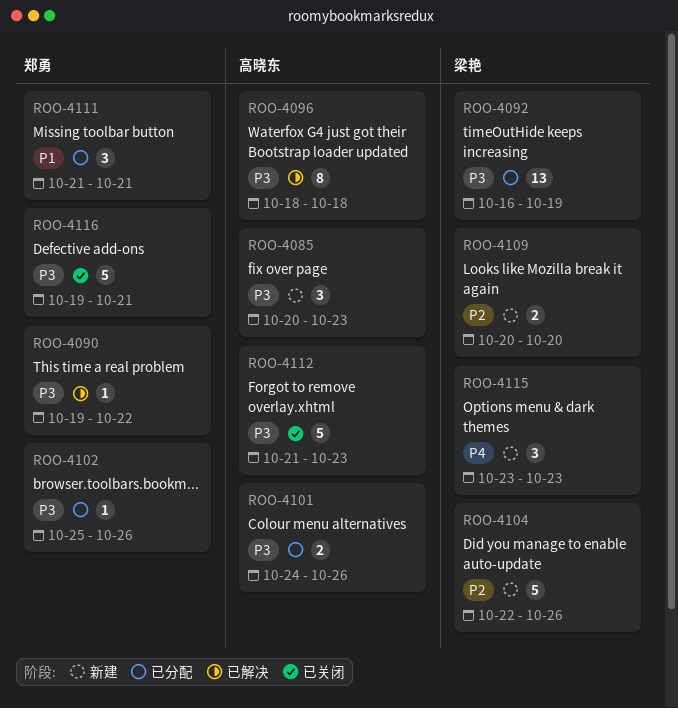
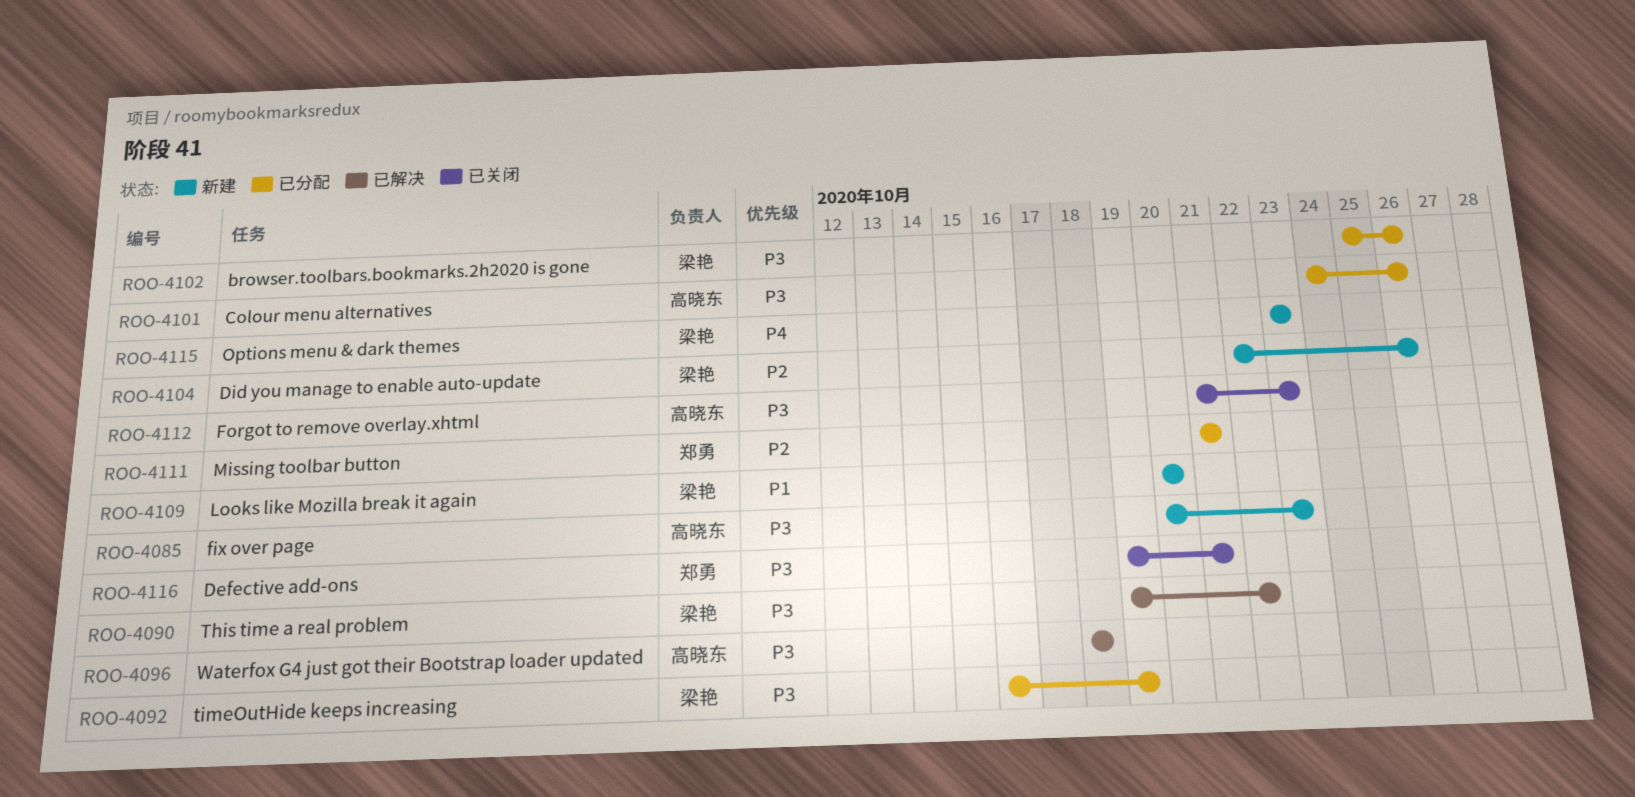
ROO-4090, owner: 郑勇 -> 梁艳
ROO-4102, owner: 郑勇 -> 梁艳
ROO-4109, priority: P2 -> P1
ROO-4111, priority: P1 -> P2

